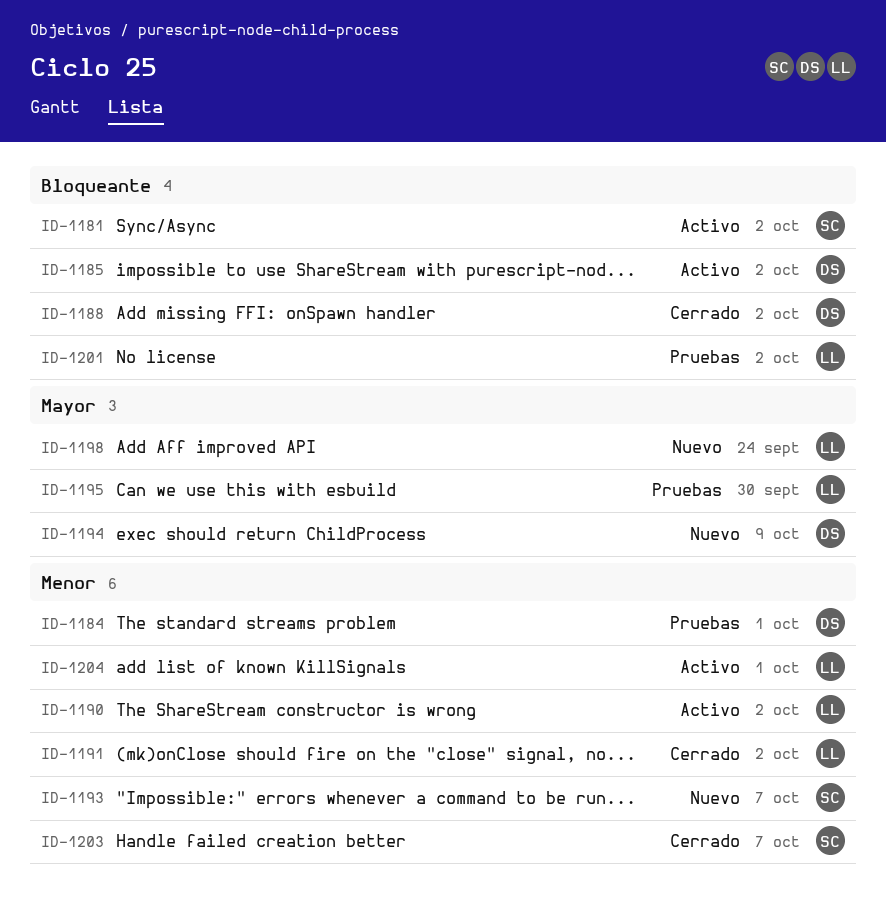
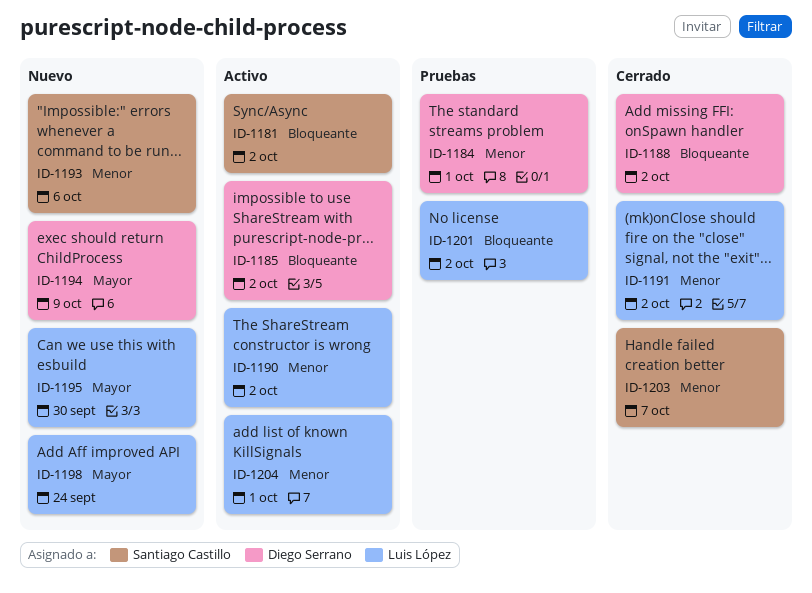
ID-1193, due: Oct 7 -> Oct 6
ID-1195, status: Pruebas -> Nuevo

